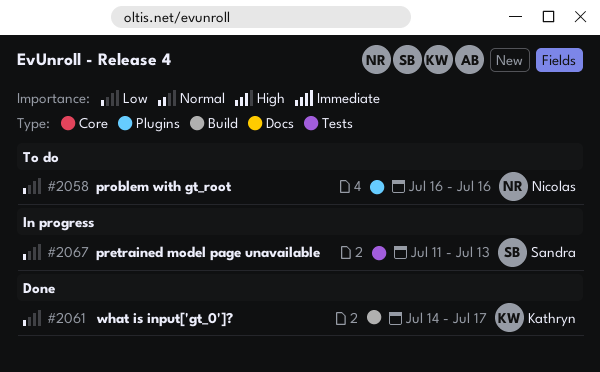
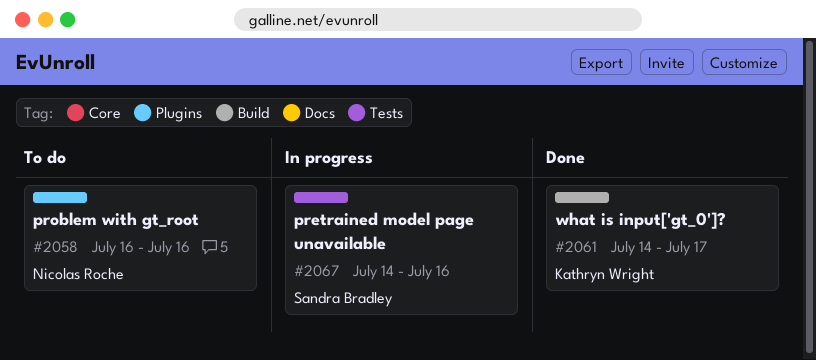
#2067, start: Jul 11 -> Jul 14
#2067, due: Jul 13 -> Jul 16

